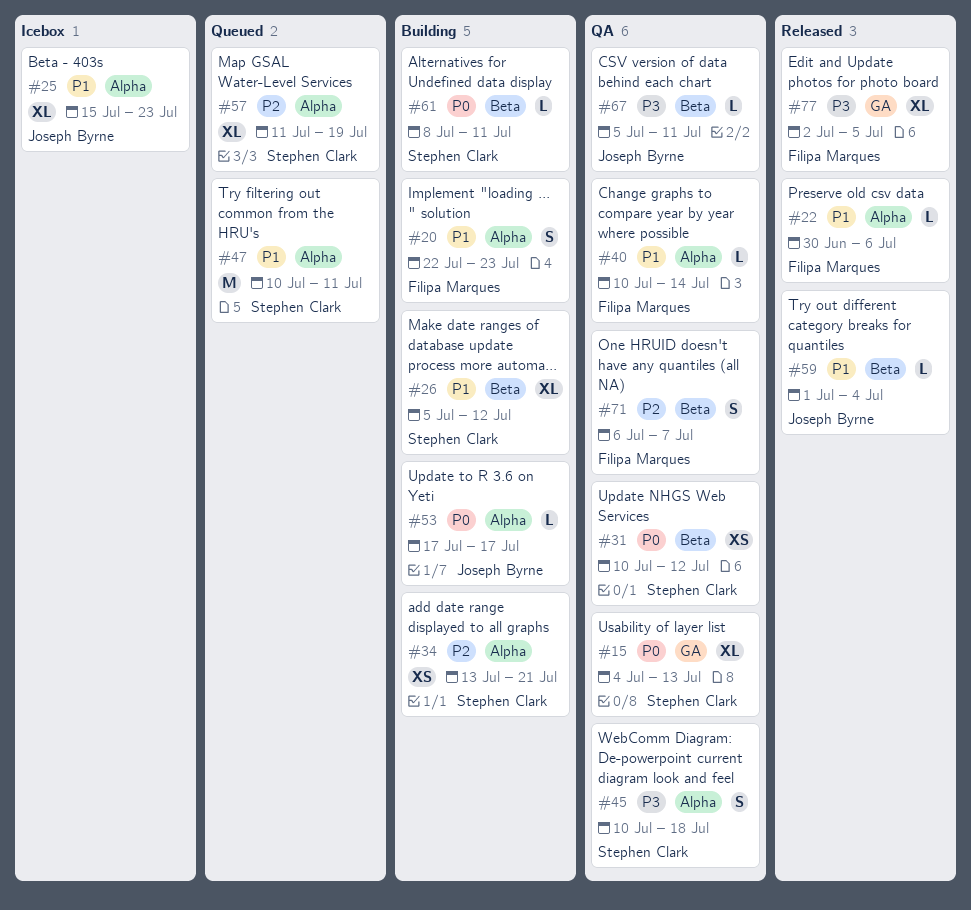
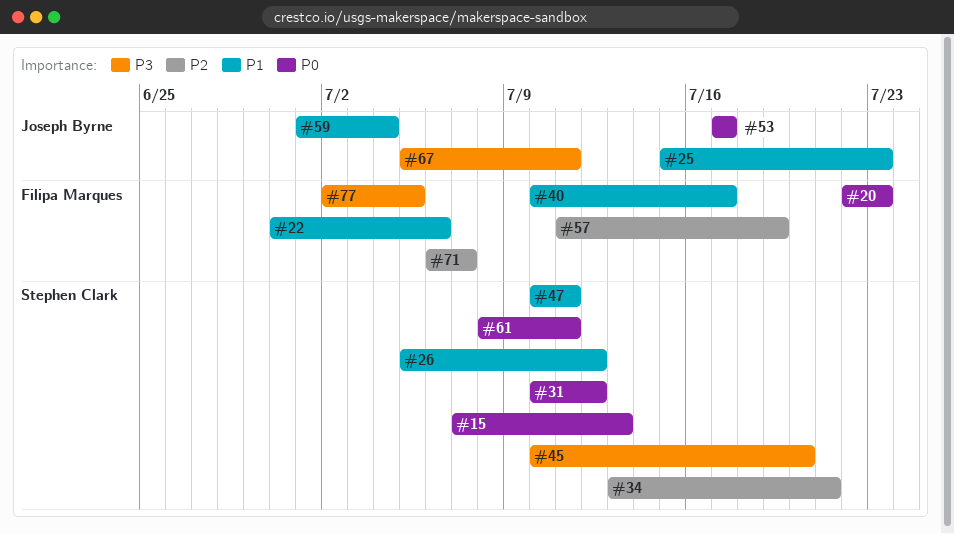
#15, start: Jul 4 -> Jul 7
#20, priority: P1 -> P0
#40, due: Jul 14 -> Jul 17
#45, due: Jul 18 -> Jul 20
#57, owner: Stephen Clark -> Filipa Marques

